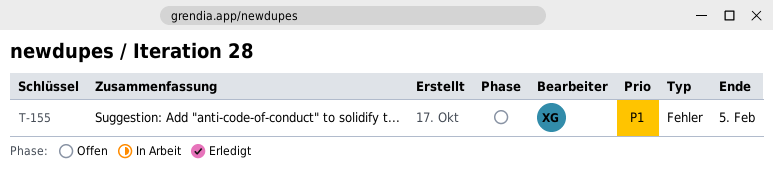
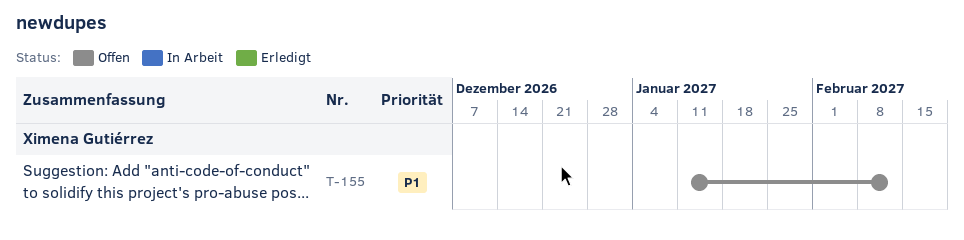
T-155, due: Feb 5 -> Feb 12

